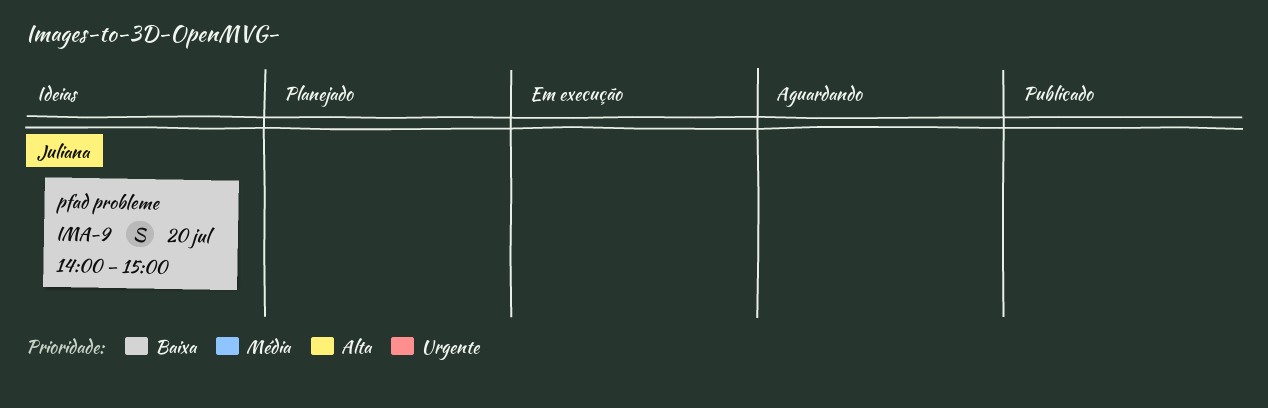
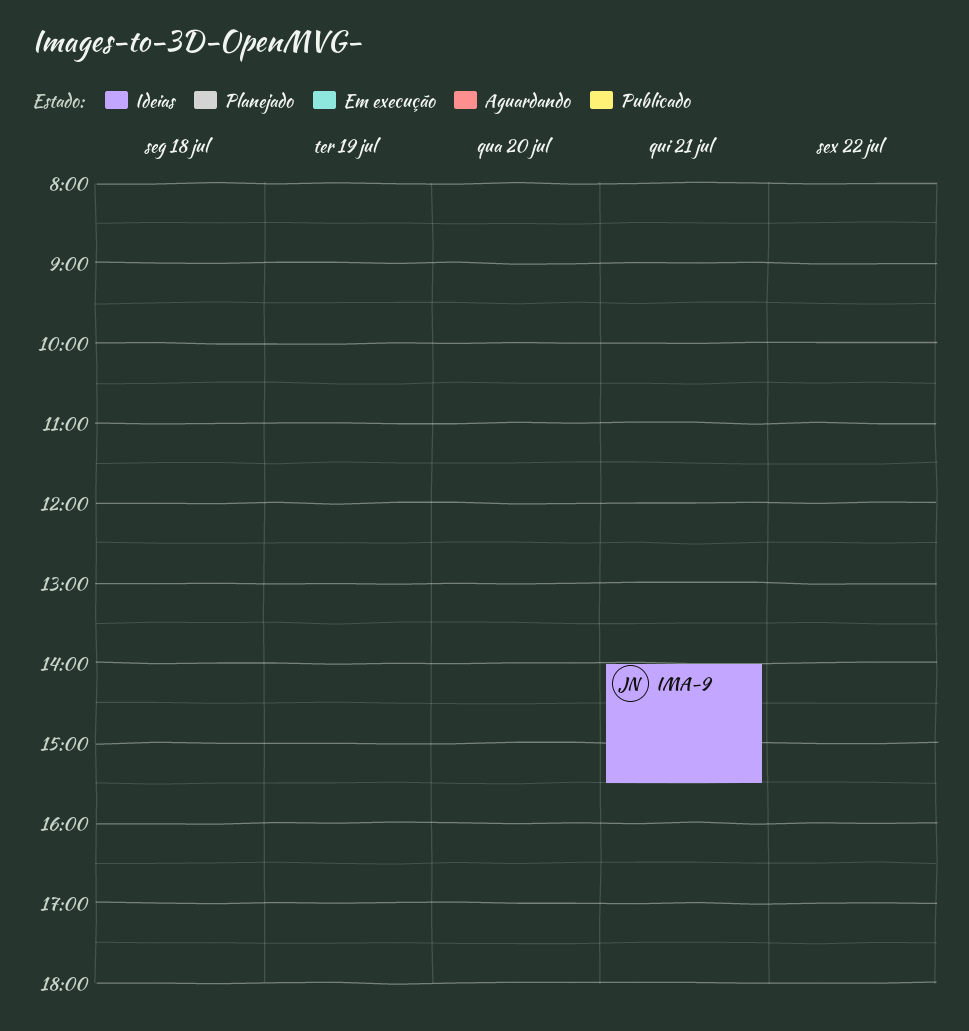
IMA-9, day: Jul 20 -> Jul 21
IMA-9, ends: 15:00 -> 15:30

